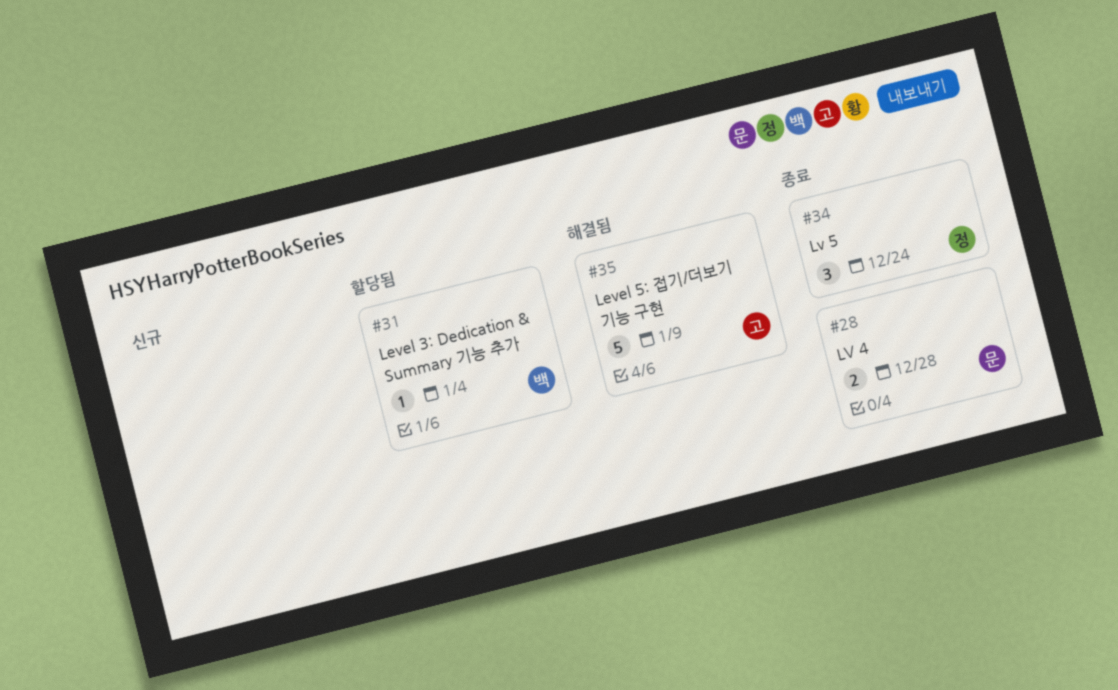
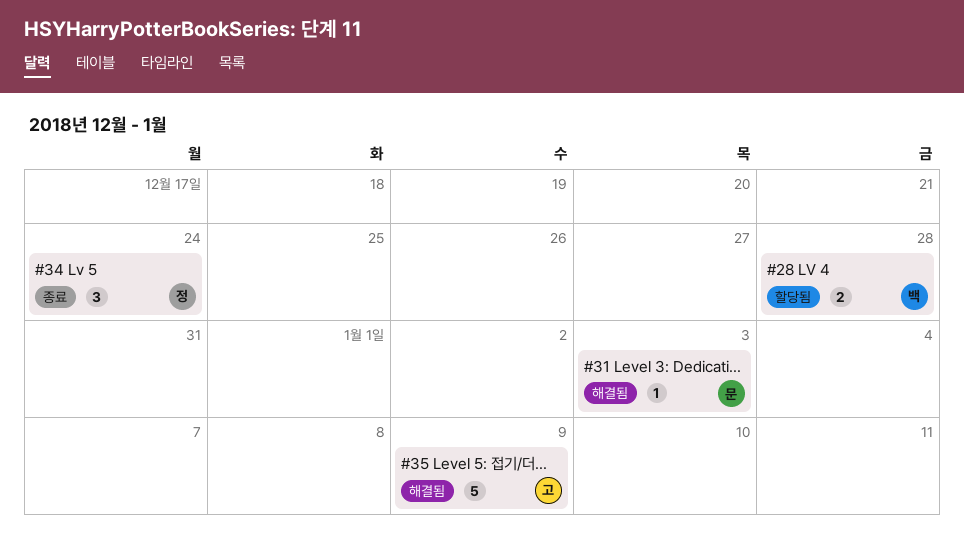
#28, status: 종료 -> 할당됨
#28, owner: 문 -> 백
#31, status: 할당됨 -> 해결됨
#31, owner: 백 -> 문
#31, due: Jan 4 -> Jan 3

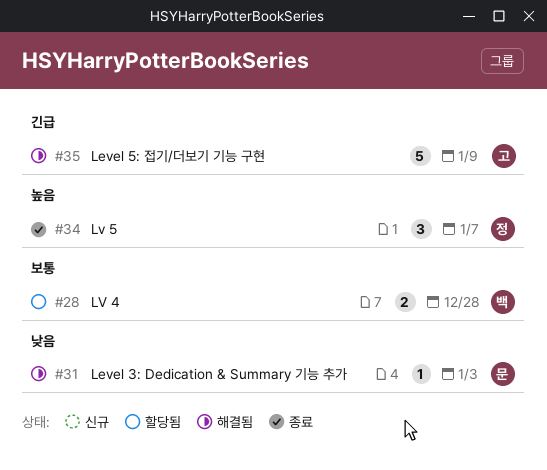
#34, due: Dec 24 -> Jan 7

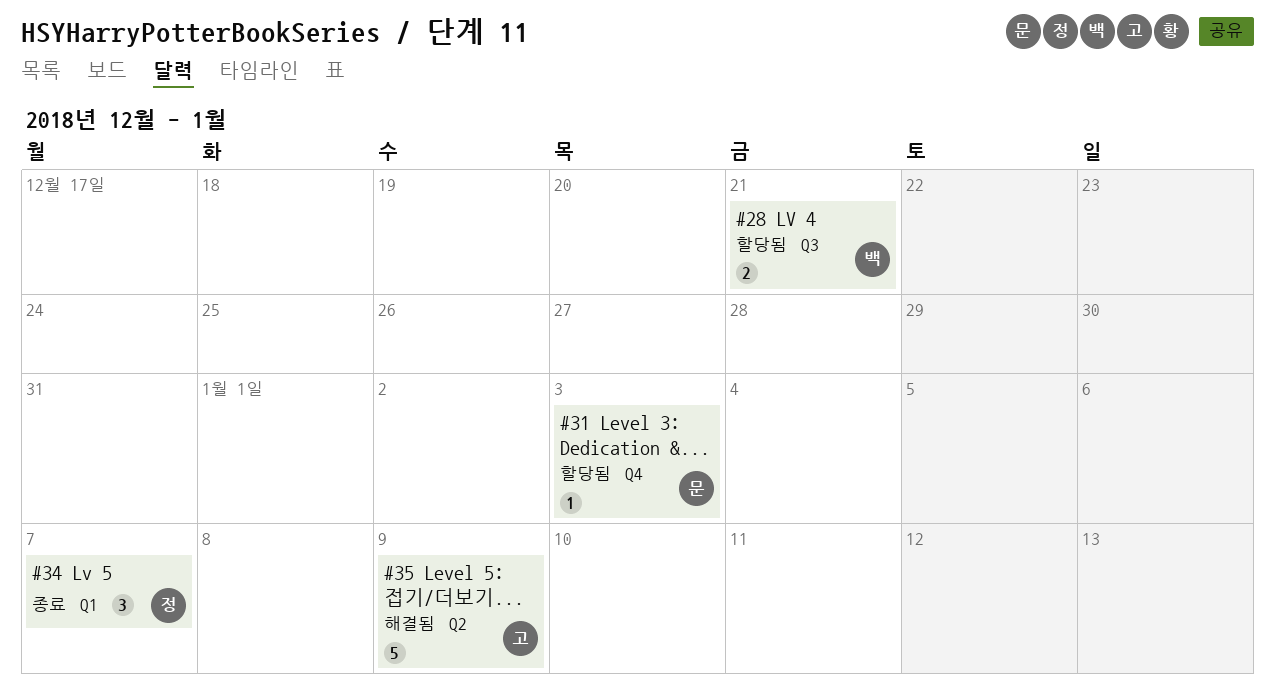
#28, due: Dec 28 -> Dec 21
#31, status: 해결됨 -> 할당됨

